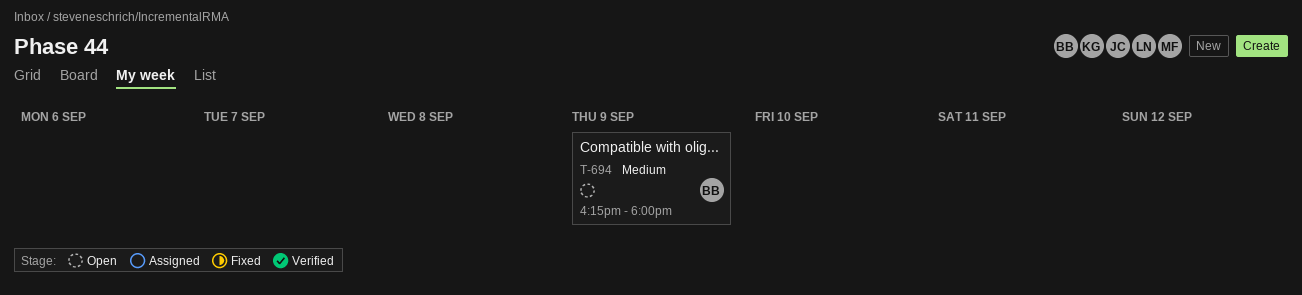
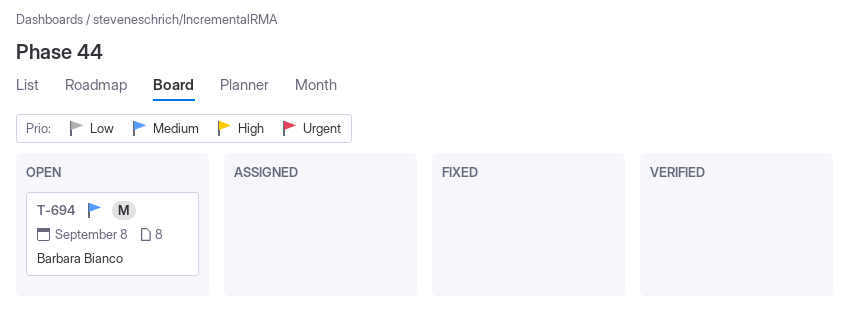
T-694, day: Sep 9 -> Sep 8

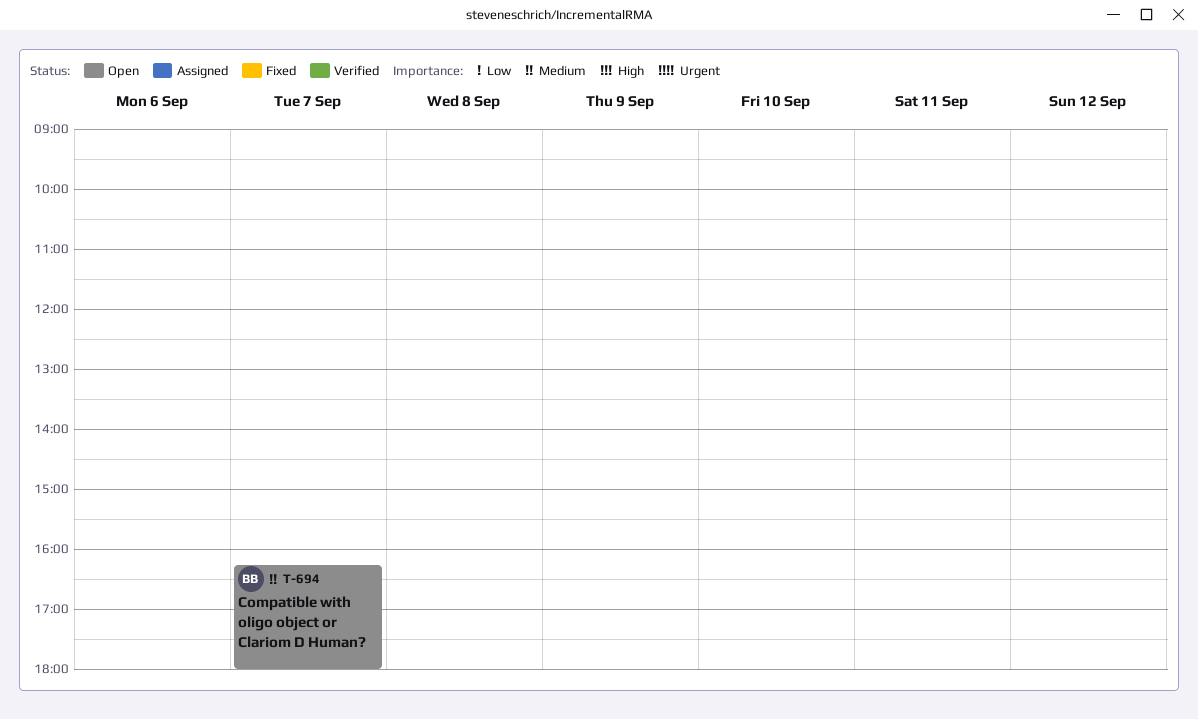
T-694, day: Sep 8 -> Sep 7

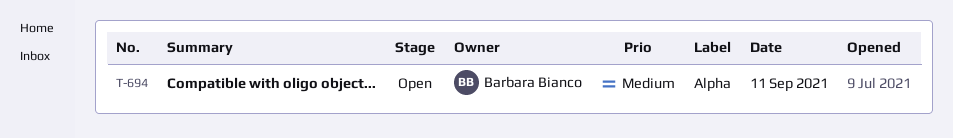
T-694, day: Sep 7 -> Sep 11

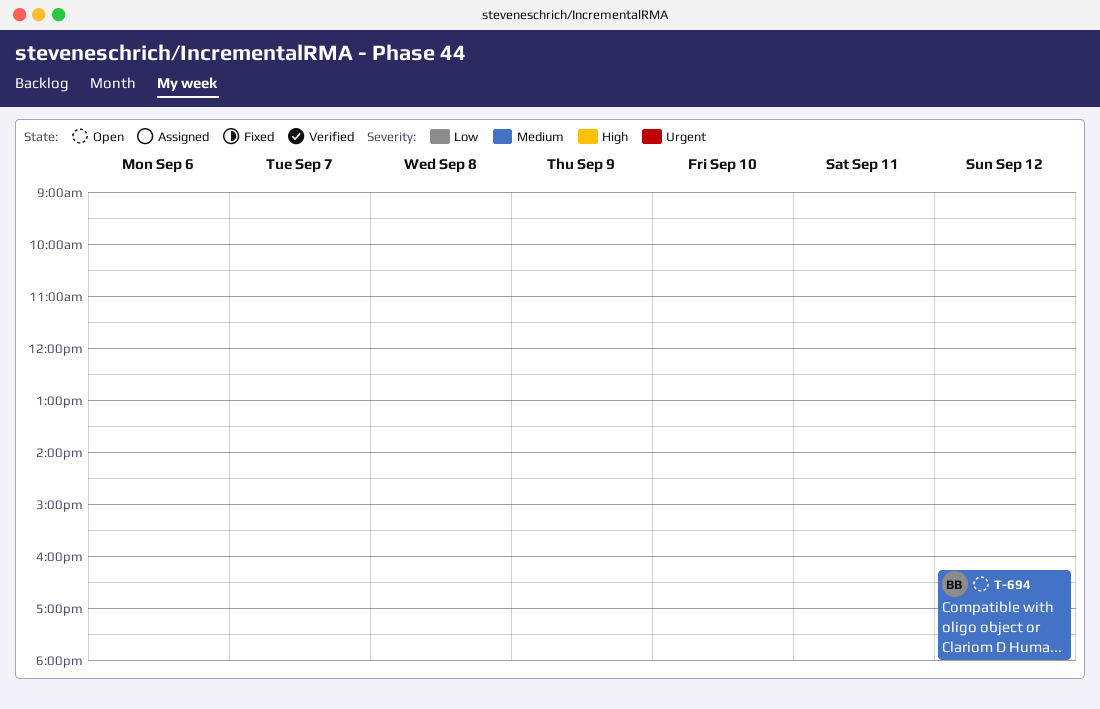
T-694, day: Sep 11 -> Sep 12

